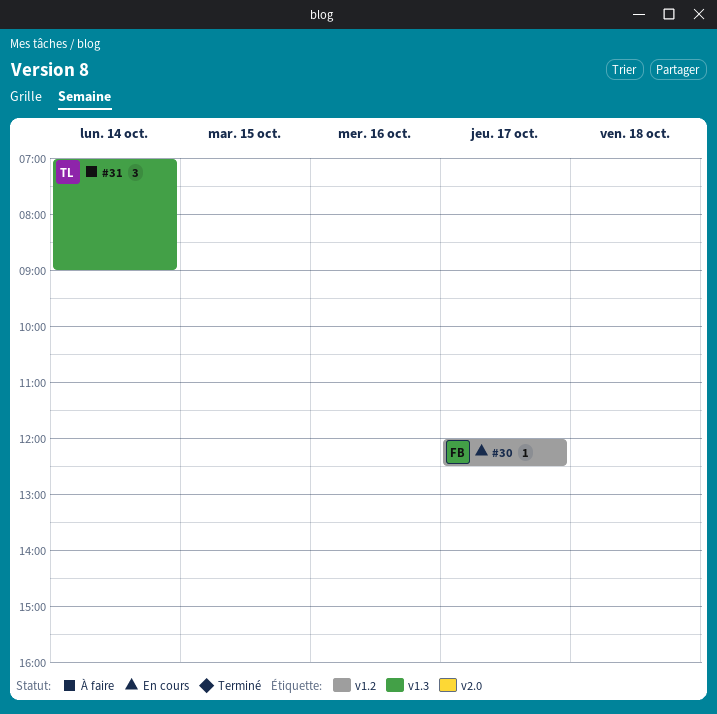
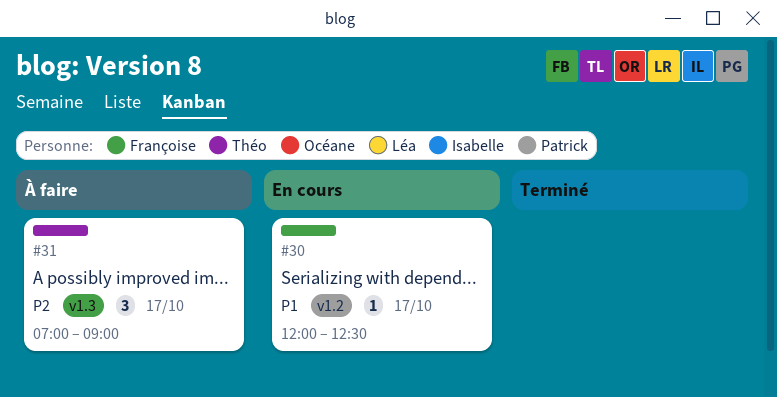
#31, day: Oct 14 -> Oct 17

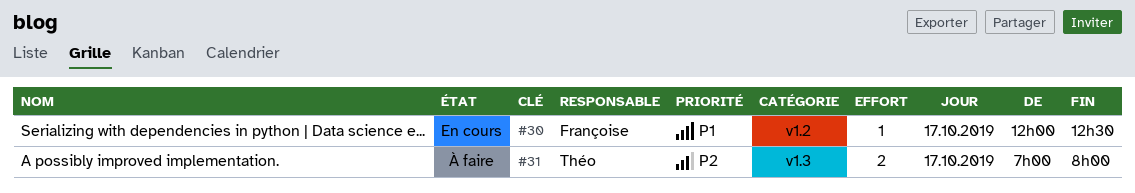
#31, estimate: 3 -> 2
#31, ends: 09:00 -> 08:00

